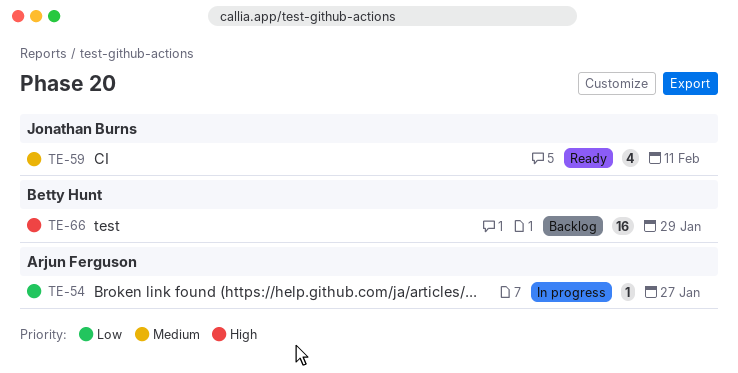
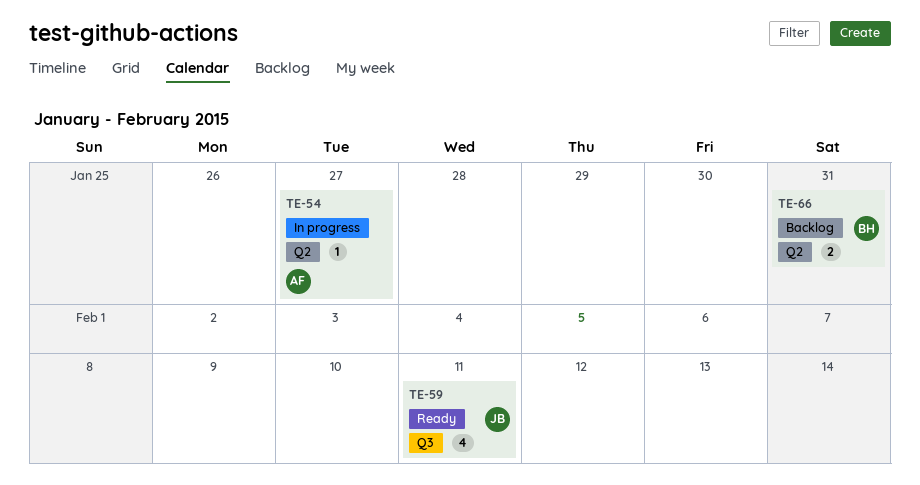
TE-66, estimate: 16 -> 2
TE-66, due: Jan 29 -> Jan 31

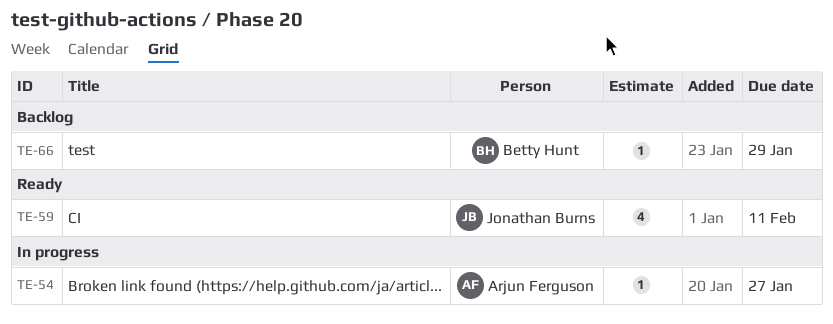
TE-66, estimate: 2 -> 1
TE-66, due: Jan 31 -> Jan 29

